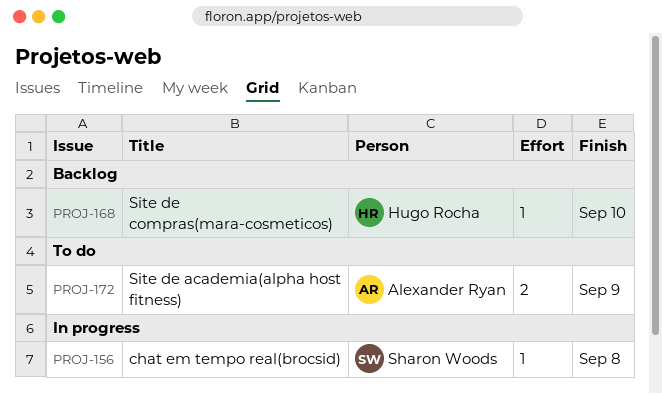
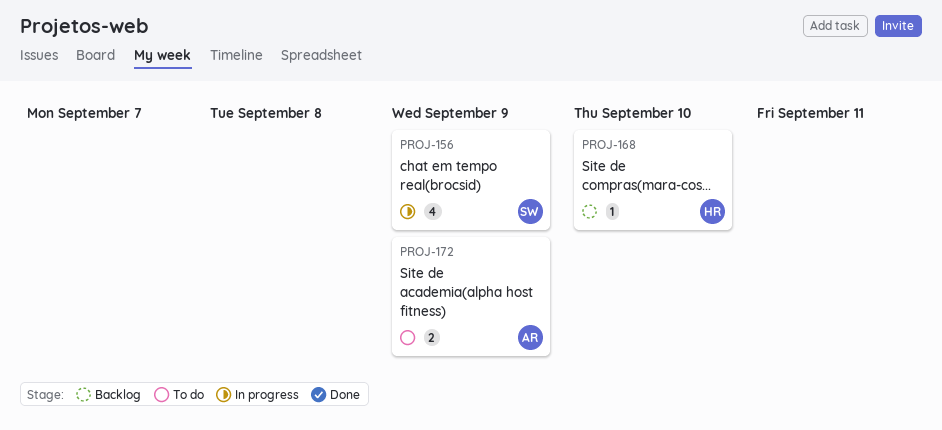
PROJ-156, estimate: 1 -> 4
PROJ-156, due: Sep 8 -> Sep 9

